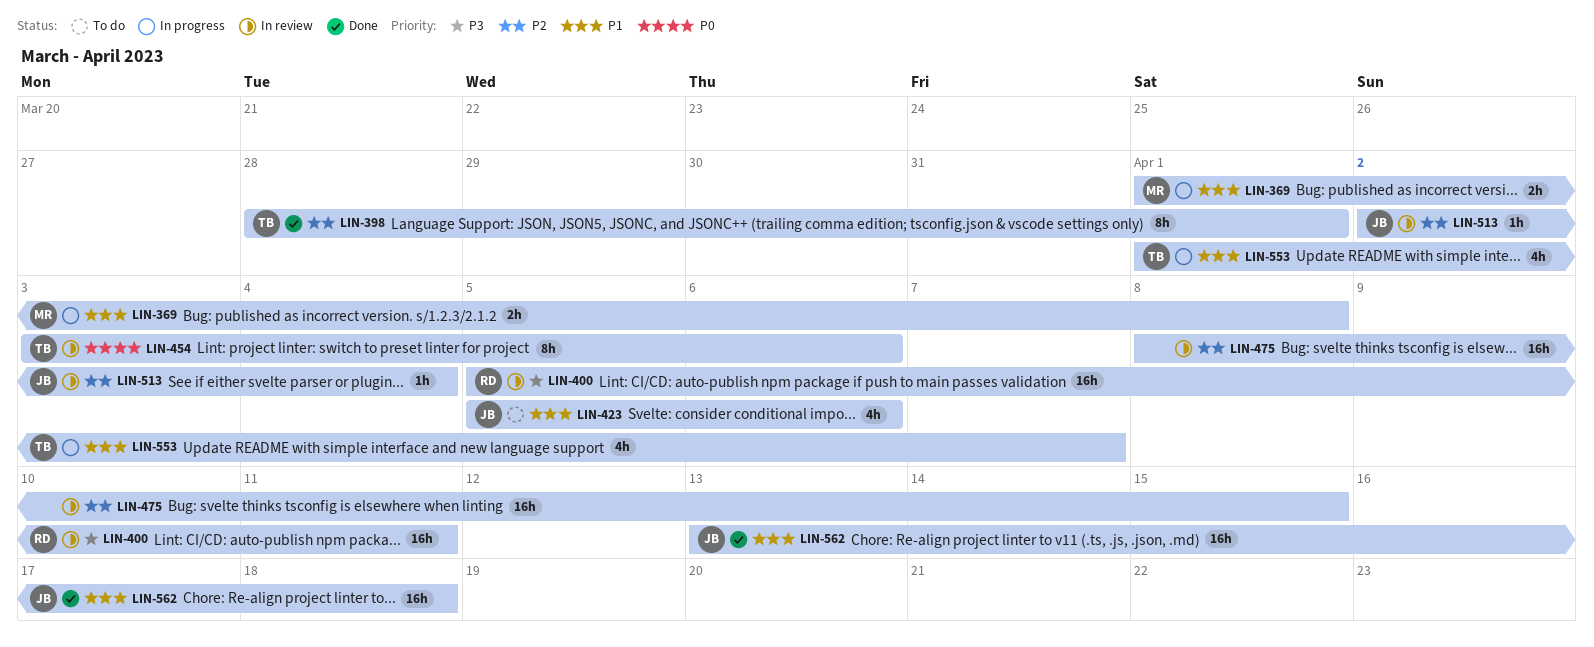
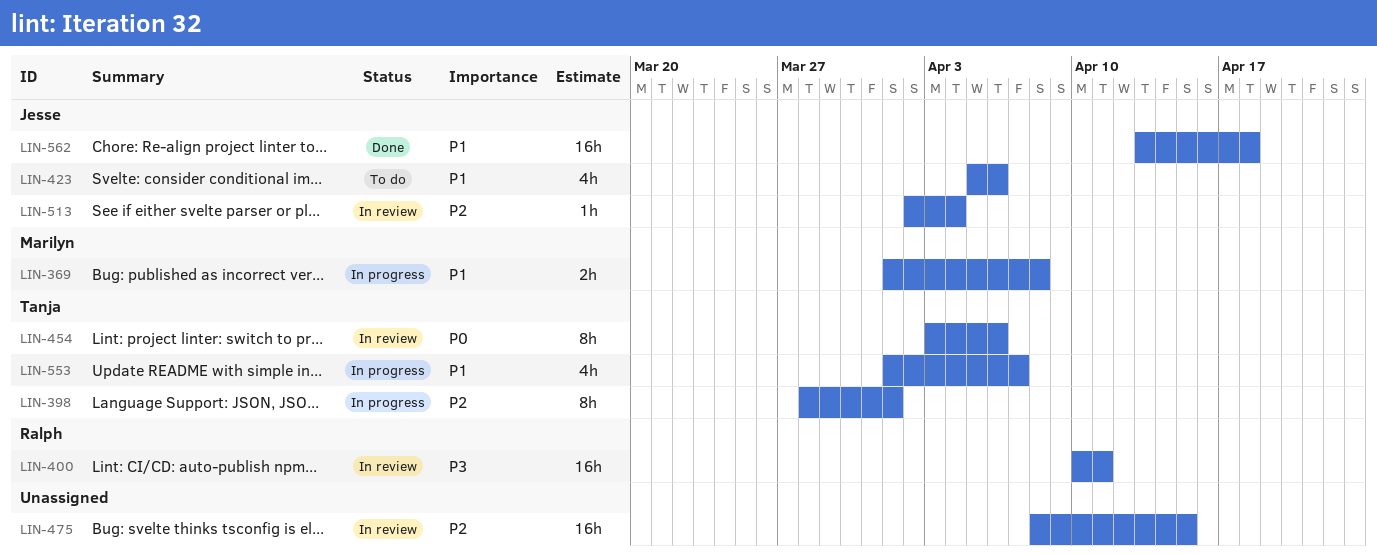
LIN-398, status: Done -> In progress
LIN-400, start: Apr 5 -> Apr 10

